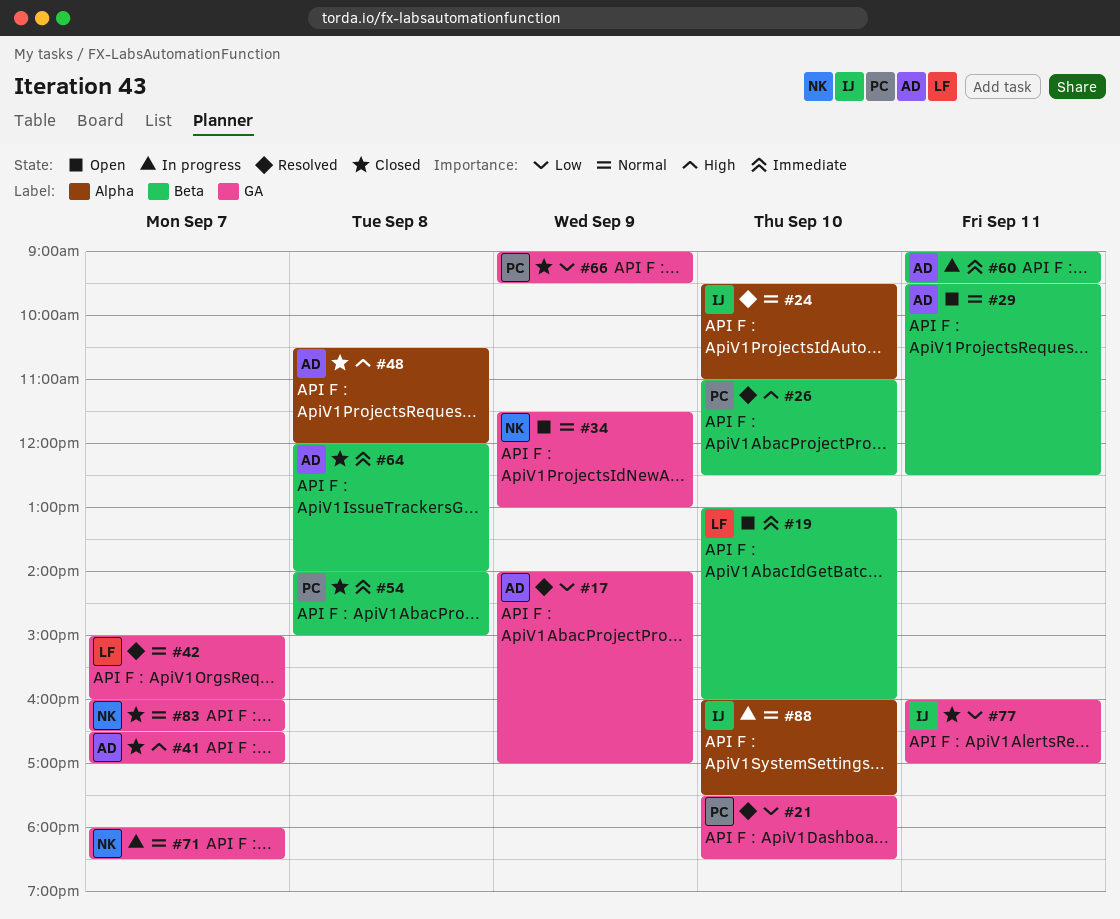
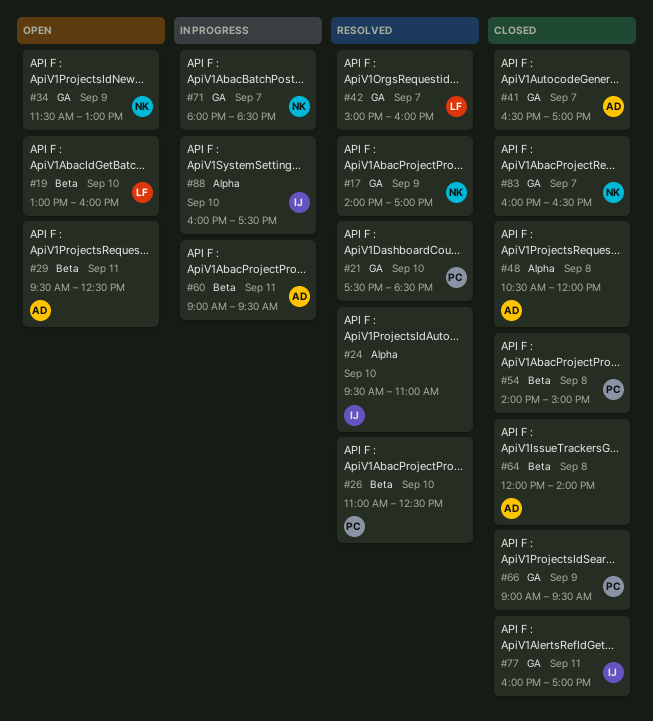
#17, owner: AD -> NK

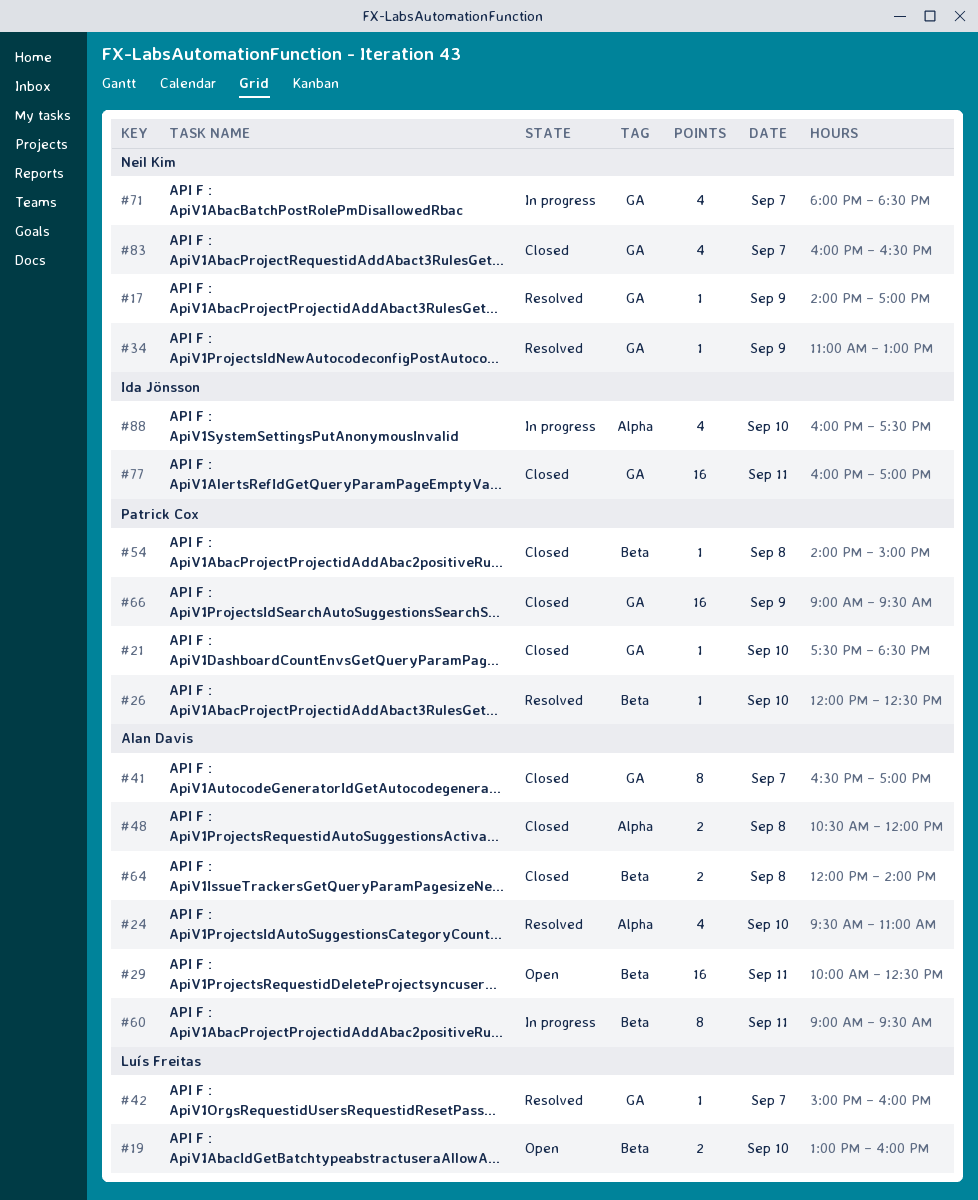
#21, status: Resolved -> Closed
#24, owner: Ida Jönsson -> Alan Davis
#26, begins: 11:00 -> 12:00
#29, begins: 09:30 -> 10:00
#34, status: Open -> Resolved
#34, begins: 11:30 -> 11:00

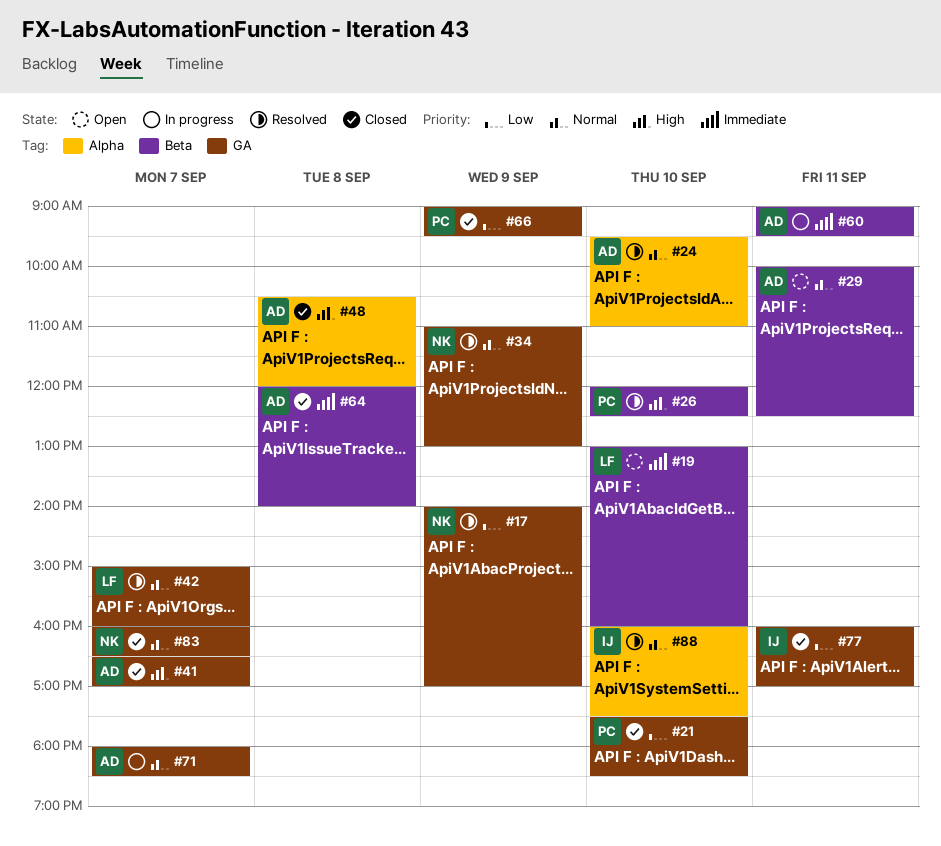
#54: present -> none
#71, owner: Neil Kim -> Alan Davis
#88, status: In progress -> Resolved

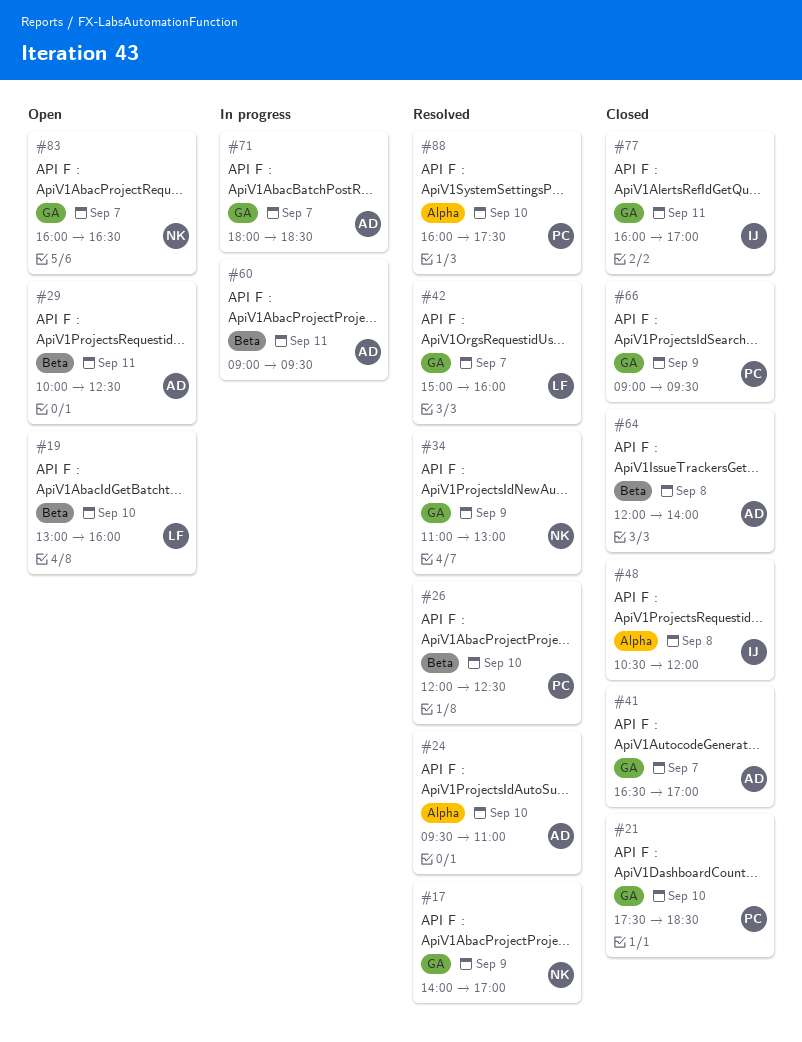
#48, owner: AD -> IJ
#83, status: Closed -> Open
#88, owner: IJ -> PC

